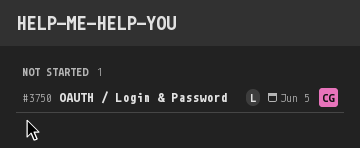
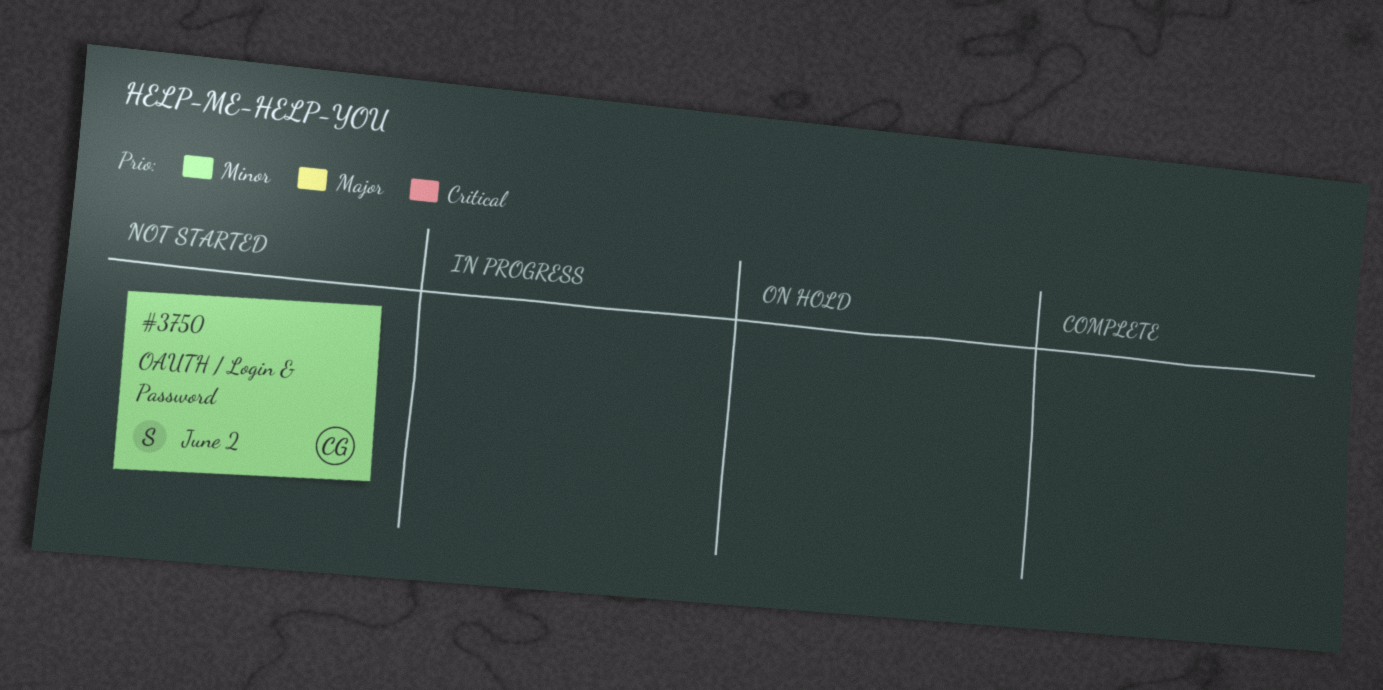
#3750, estimate: L -> S
#3750, due: Jun 5 -> Jun 2

